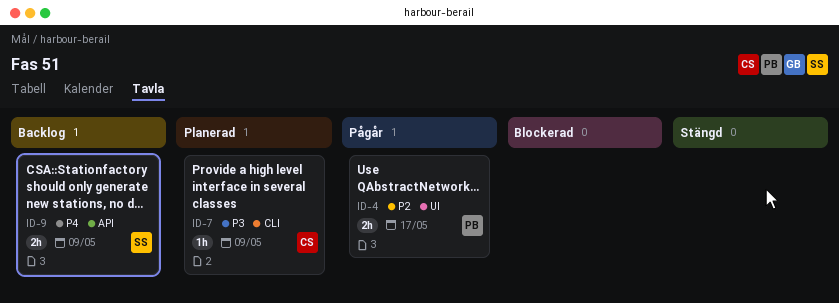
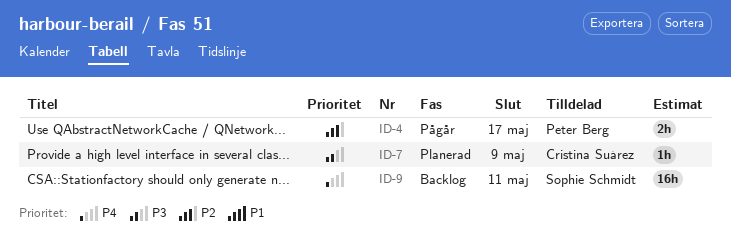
ID-9, estimate: 2h -> 16h
ID-9, due: May 9 -> May 11

